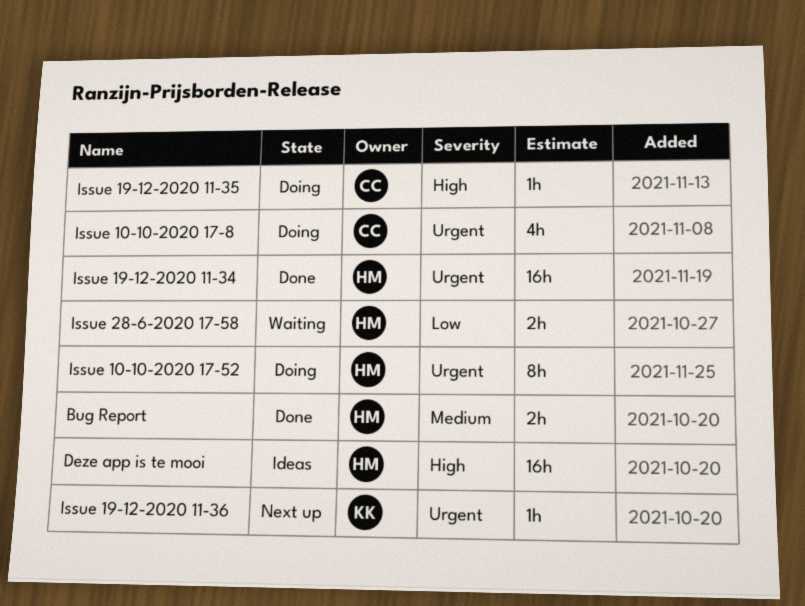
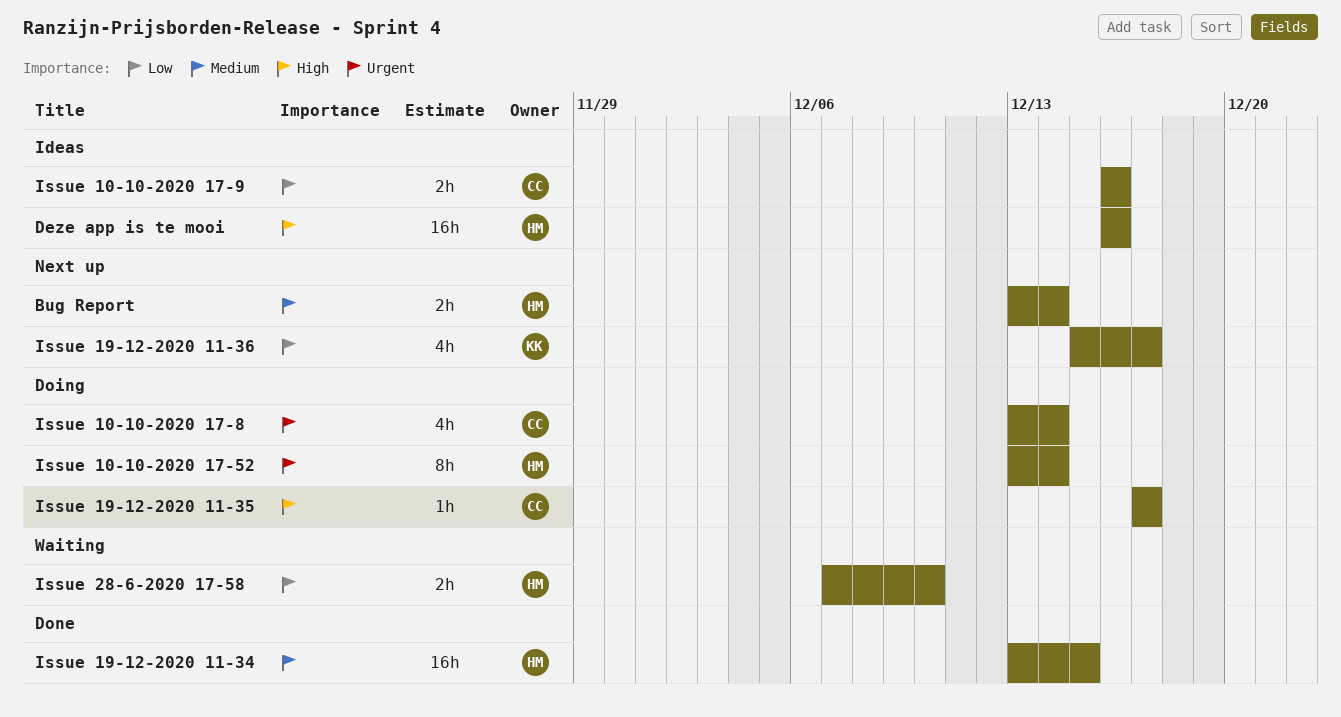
Bug Report, status: Done -> Next up
Issue 10-10-2020 17-9: none -> present
Issue 19-12-2020 11-34, priority: Urgent -> Medium
Issue 19-12-2020 11-36, priority: Urgent -> Low
Issue 19-12-2020 11-36, estimate: 1h -> 4h

